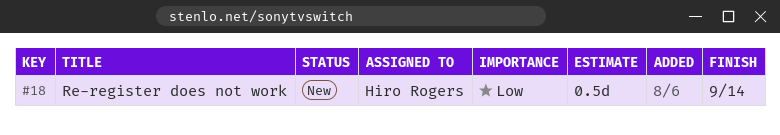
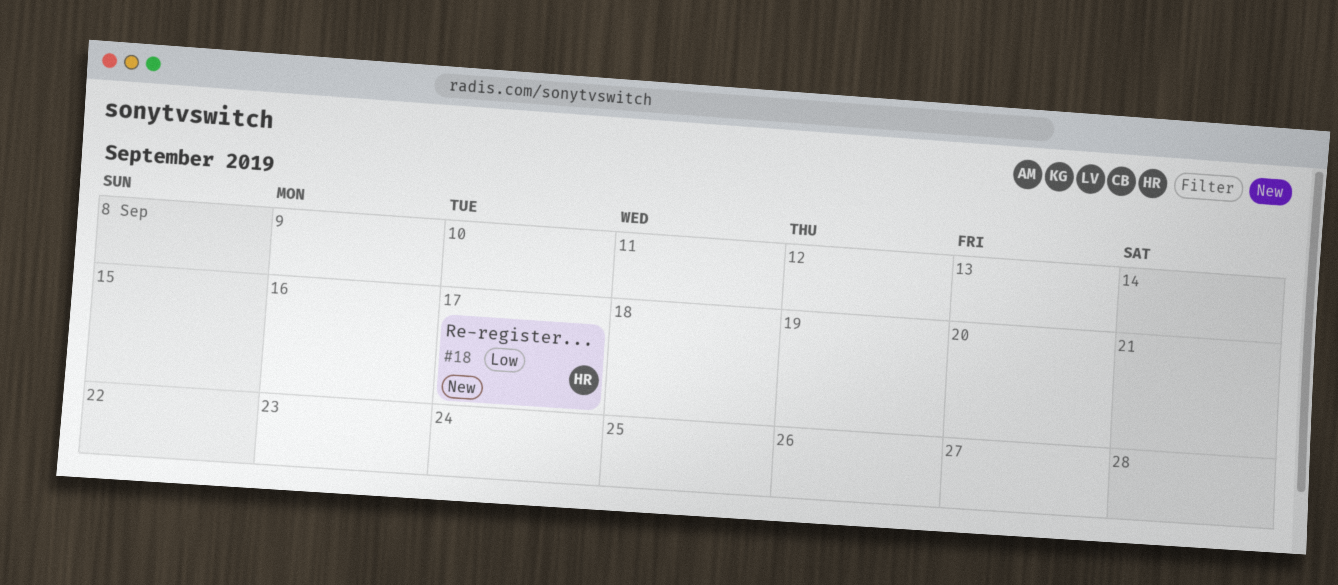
#18, due: Sep 14 -> Sep 17

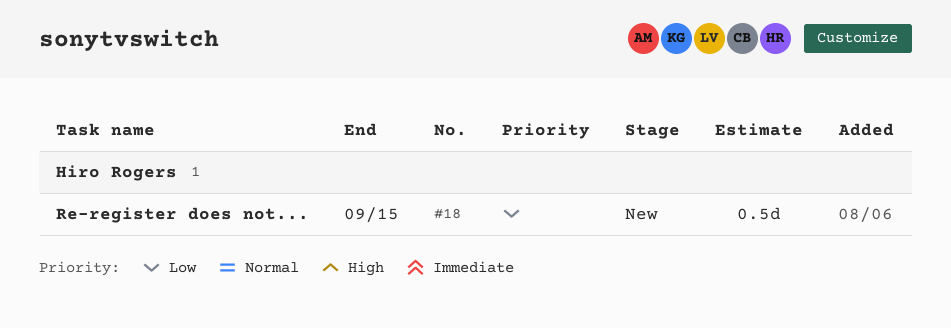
#18, due: Sep 17 -> Sep 15

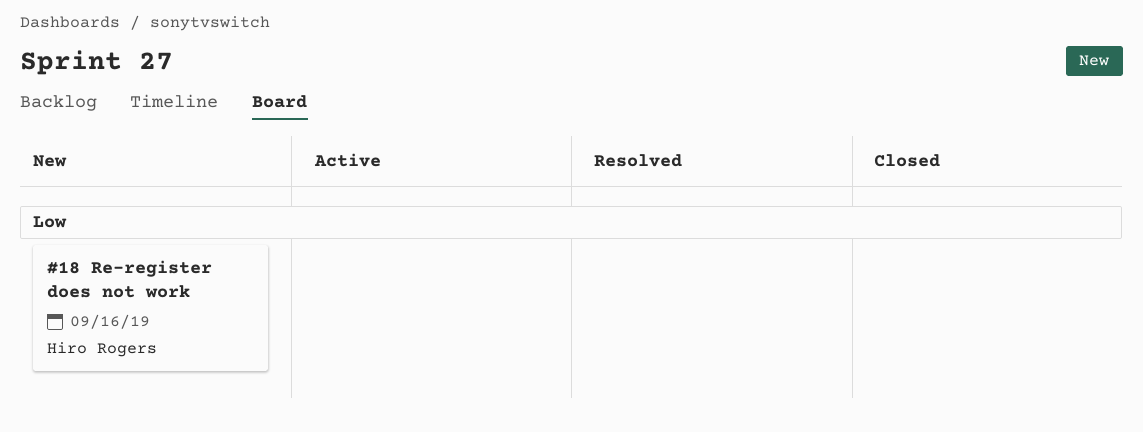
#18, due: Sep 15 -> Sep 16

